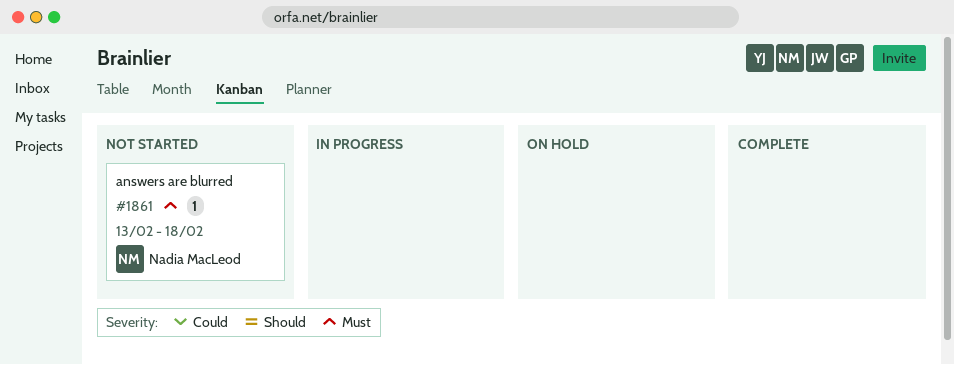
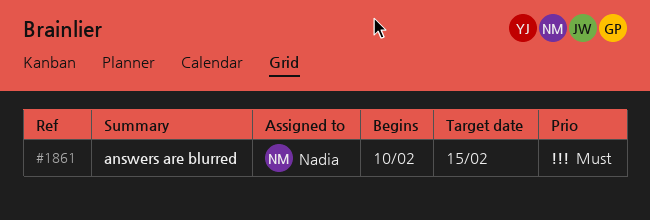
#1861, start: Feb 13 -> Feb 10
#1861, due: Feb 18 -> Feb 15

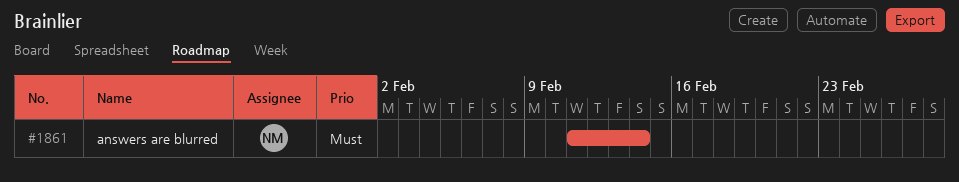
#1861, start: Feb 10 -> Feb 11
#1861, due: Feb 15 -> Feb 14

